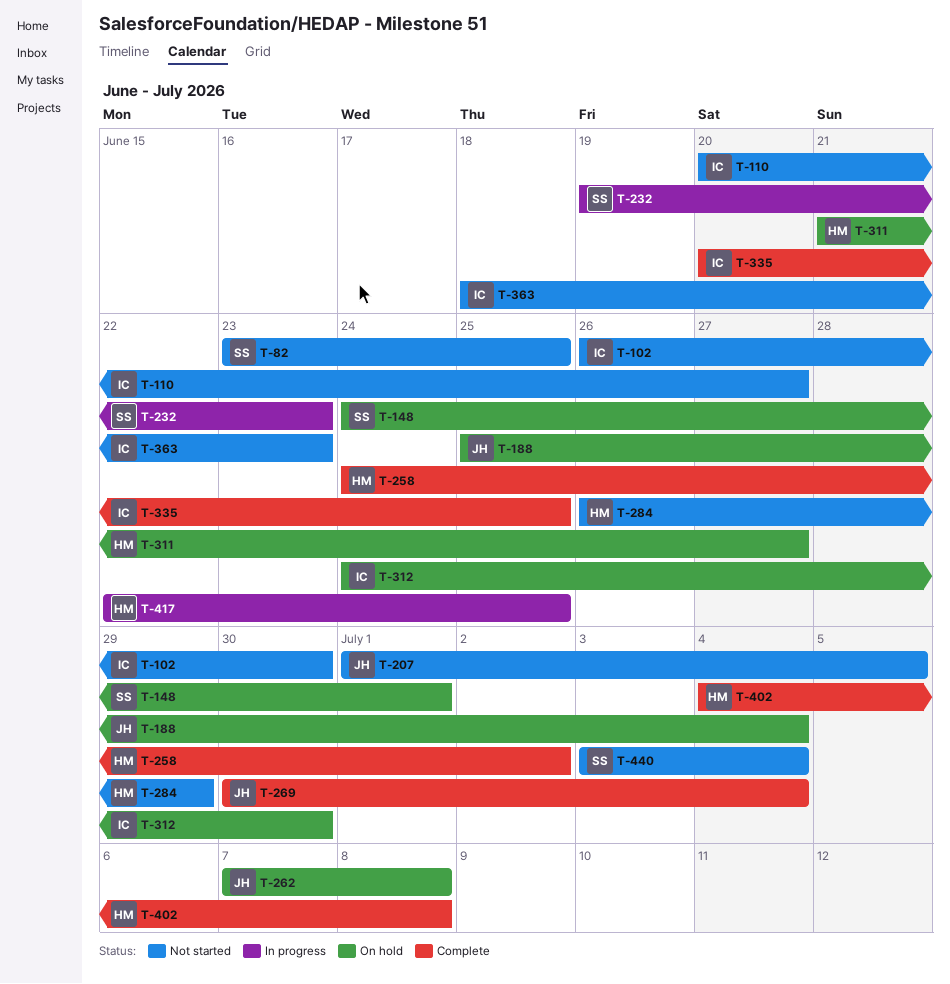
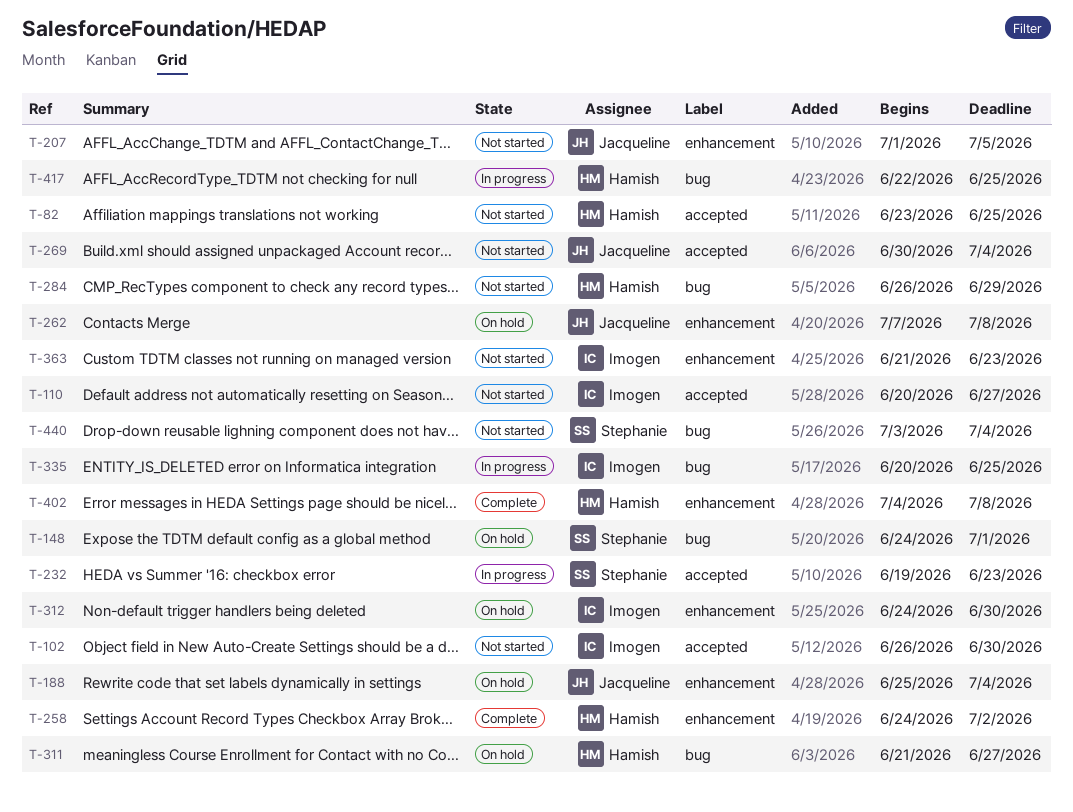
T-82, owner: Stephanie -> Hamish
T-269, status: Complete -> Not started
T-335, status: Complete -> In progress
T-363, start: Jun 18 -> Jun 21

